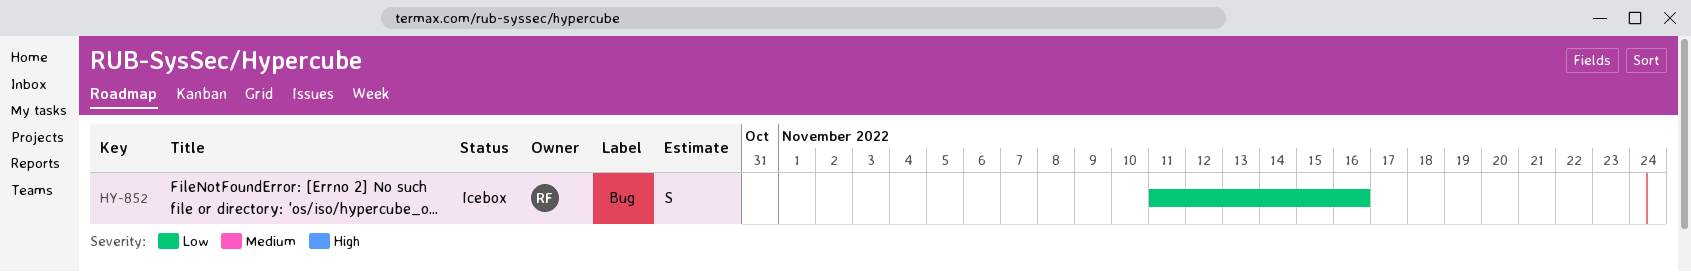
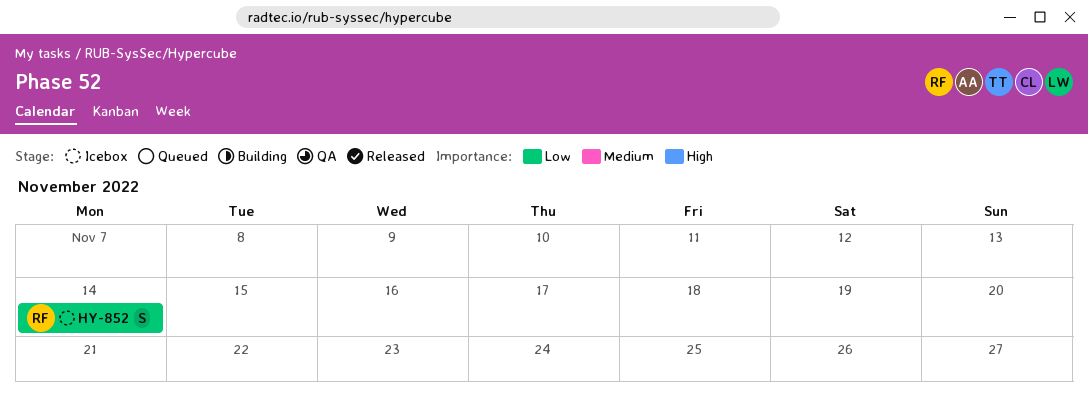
HY-852, start: Nov 11 -> Nov 14
HY-852, due: Nov 16 -> Nov 14

